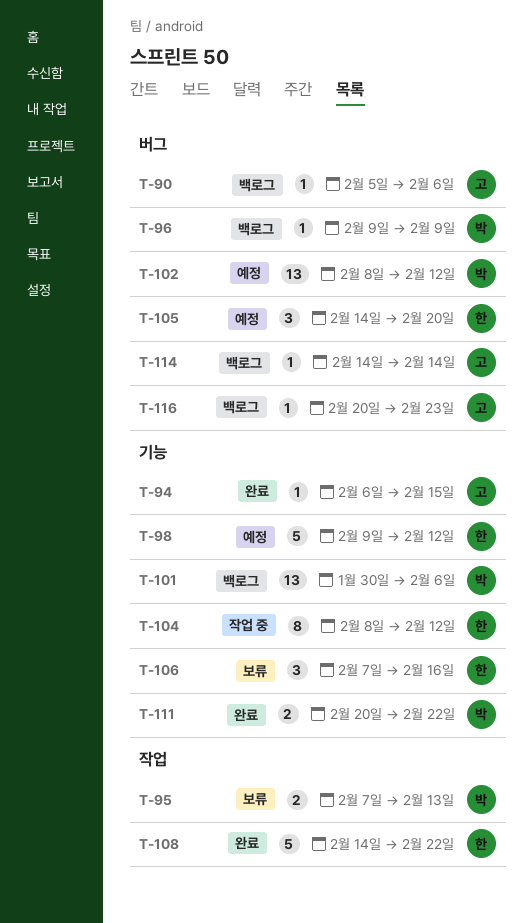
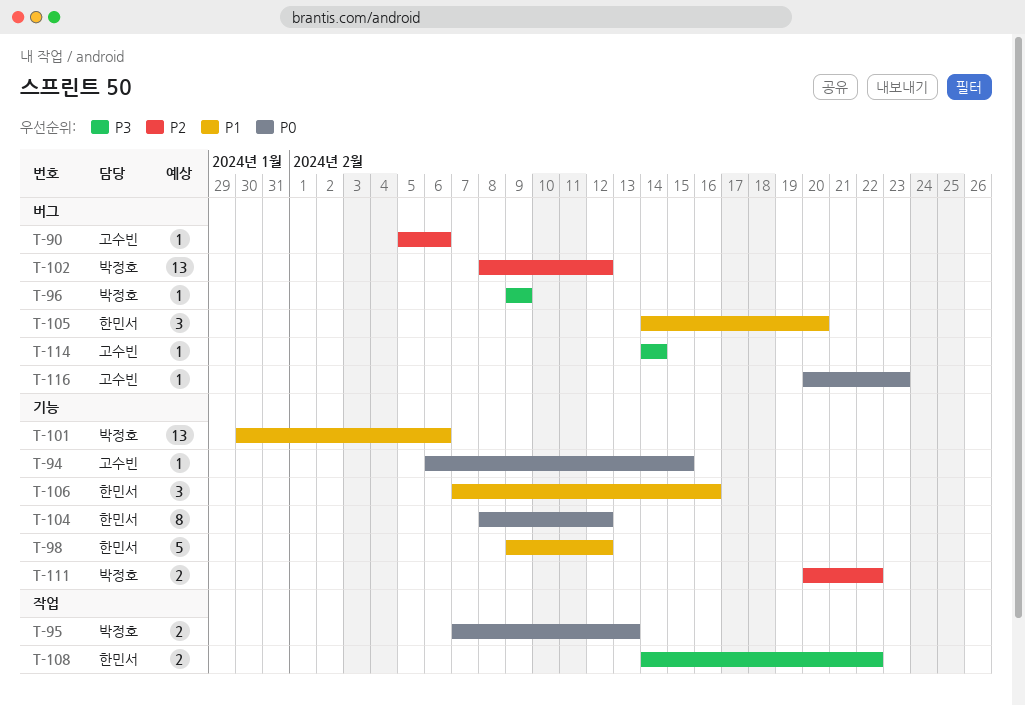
T-108, estimate: 5 -> 2

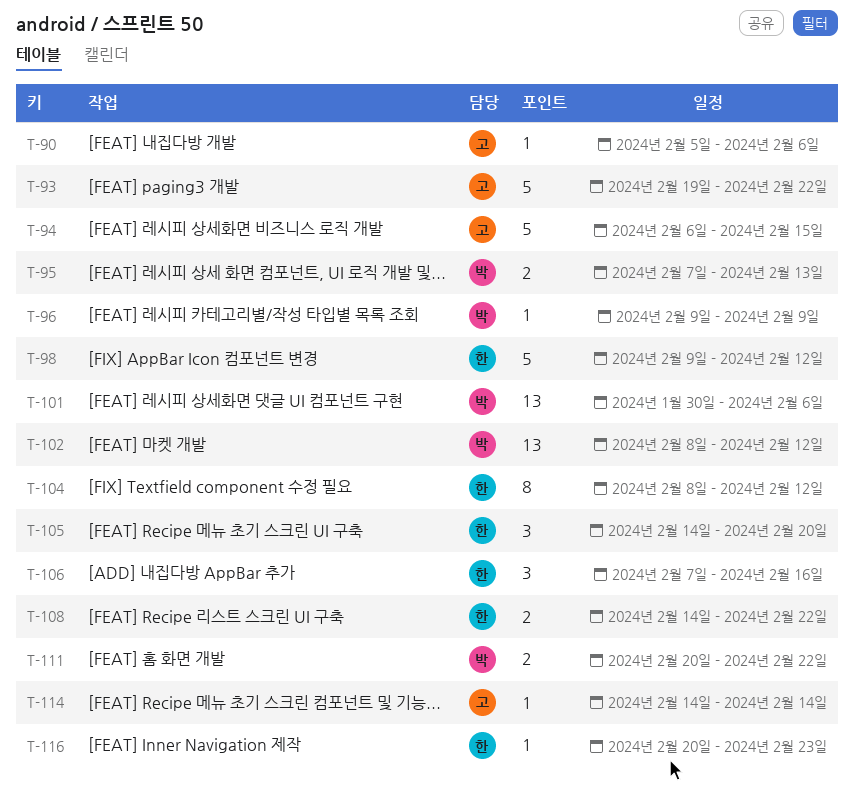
T-93: none -> present
T-94, estimate: 1 -> 5
T-116, owner: 고수빈 -> 한민서

